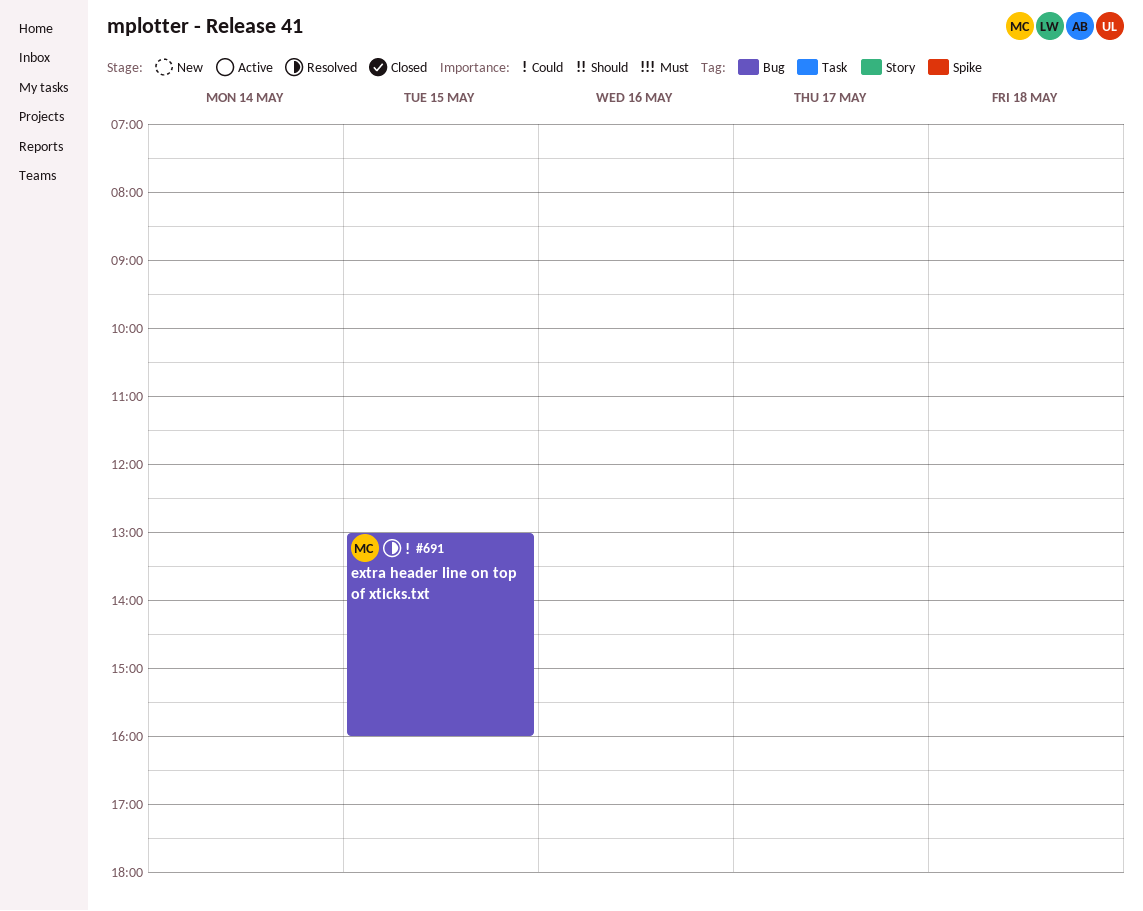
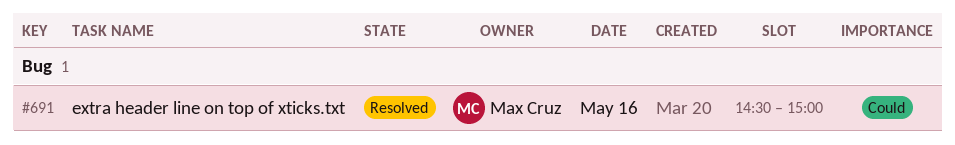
#691, day: May 15 -> May 16
#691, begins: 13:00 -> 14:30
#691, ends: 16:00 -> 15:00

